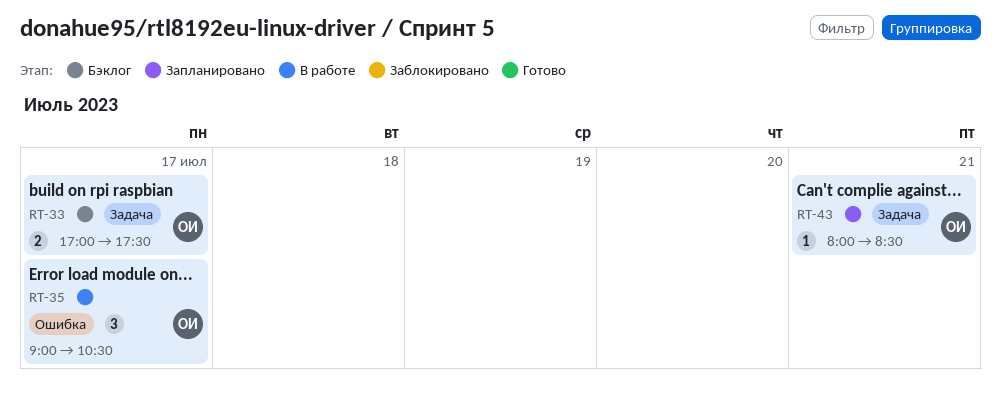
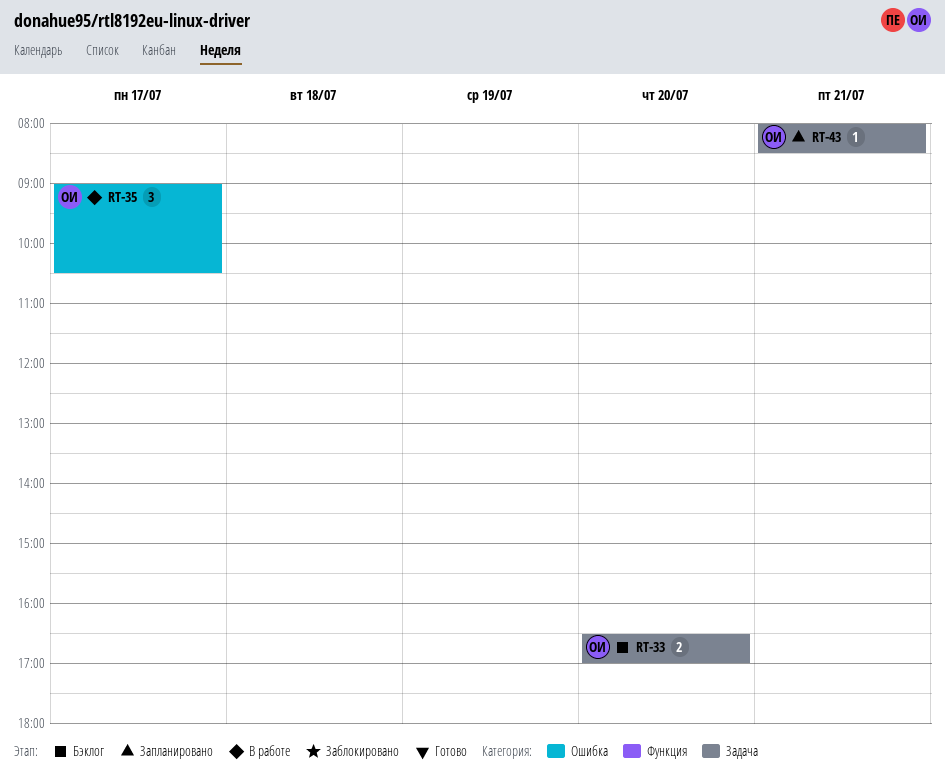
RT-33, day: Jul 17 -> Jul 20
RT-33, begins: 17:00 -> 16:30
RT-33, ends: 17:30 -> 17:00

